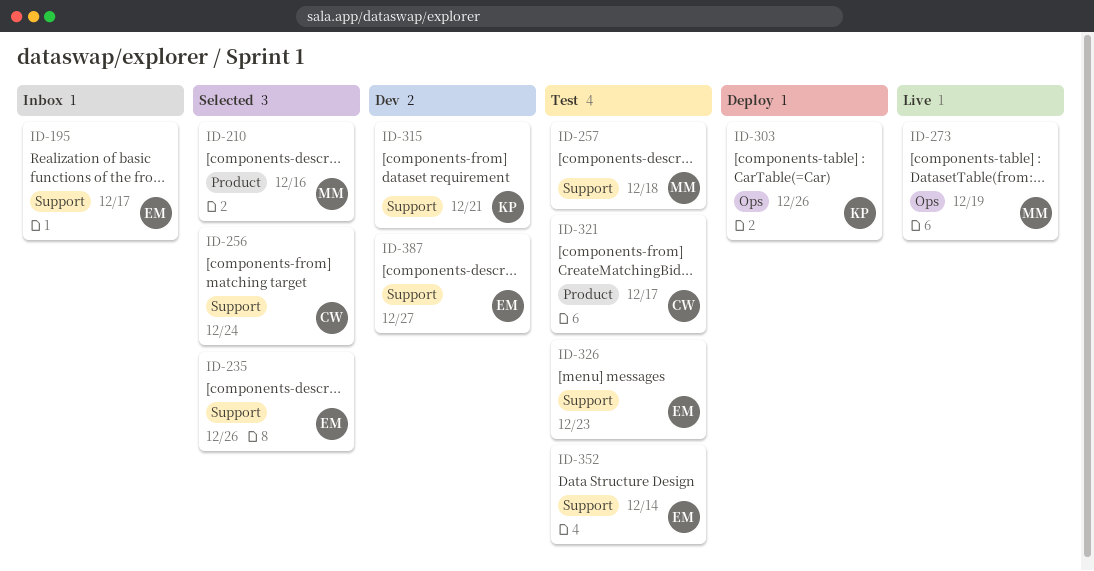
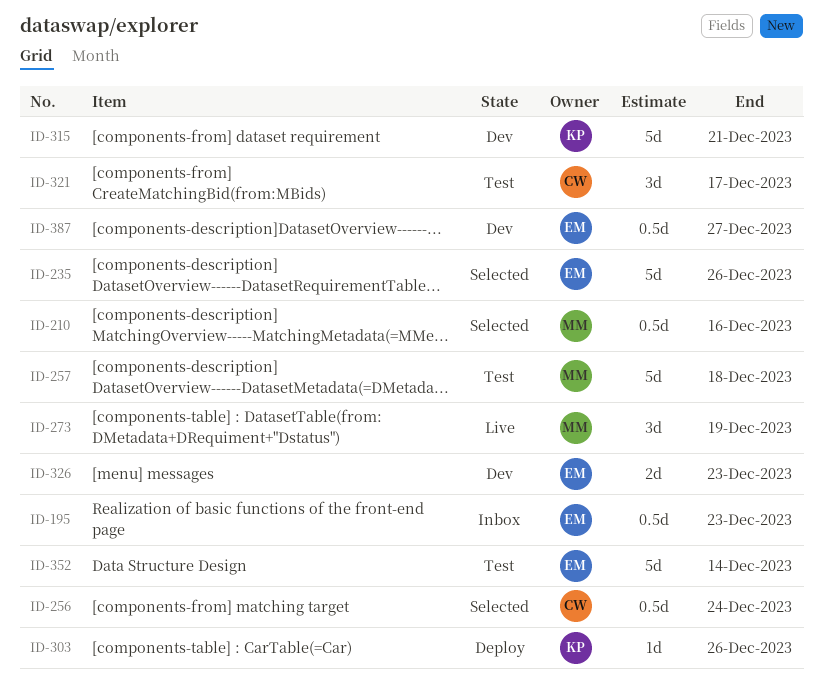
ID-195, due: Dec 17 -> Dec 23
ID-326, status: Test -> Dev

